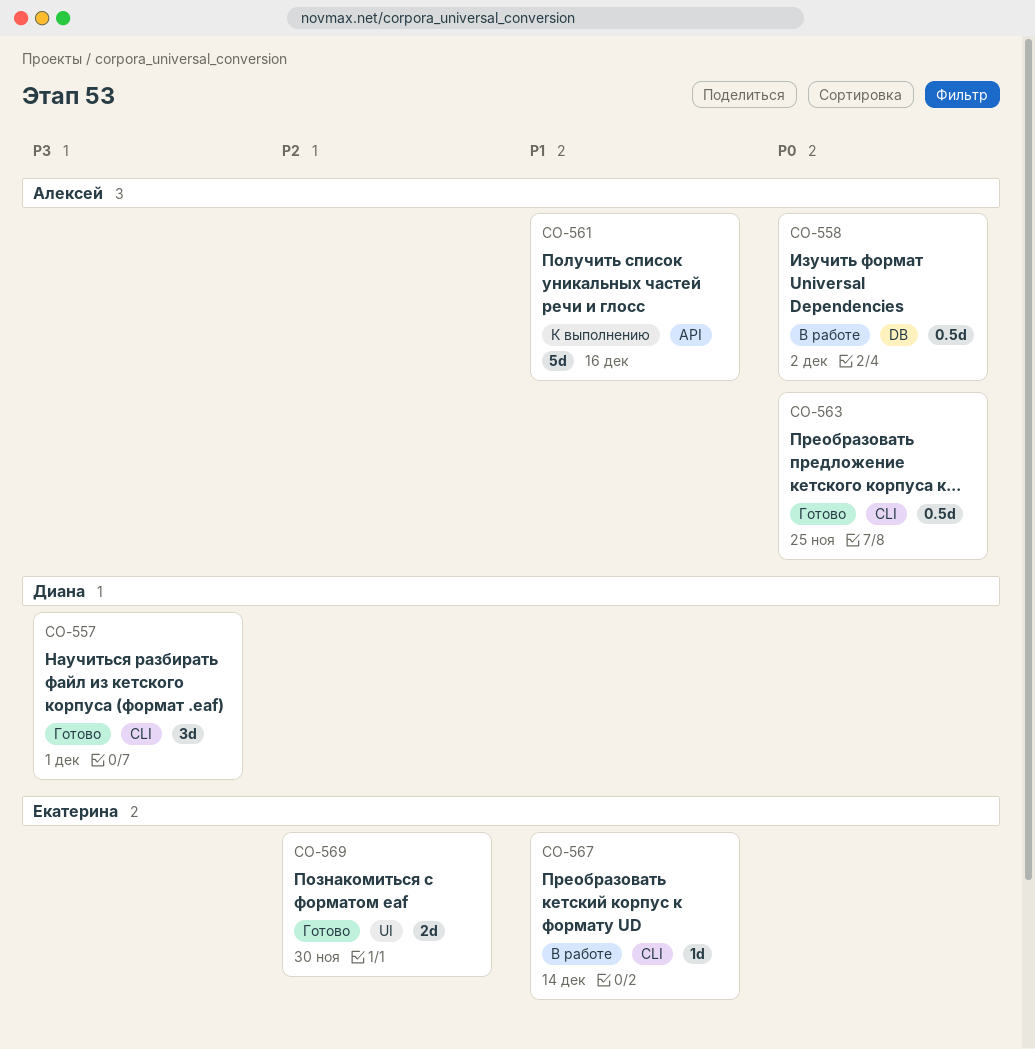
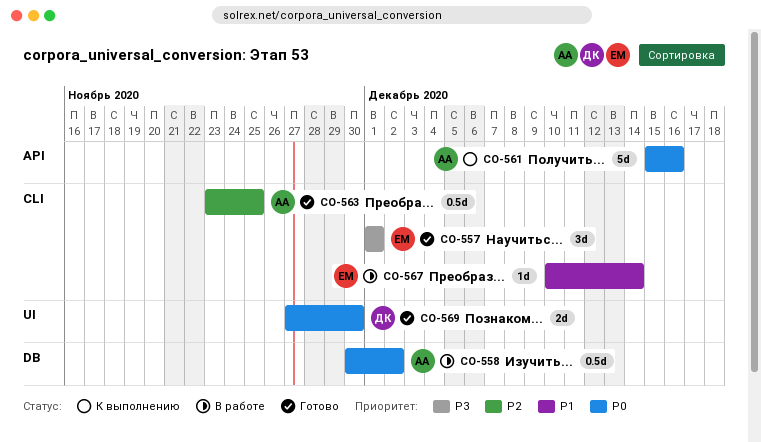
CO-557, owner: Диана -> Екатерина
CO-561, priority: P1 -> P0
CO-563, priority: P0 -> P2
CO-569, owner: Екатерина -> Диана
CO-569, priority: P2 -> P0

